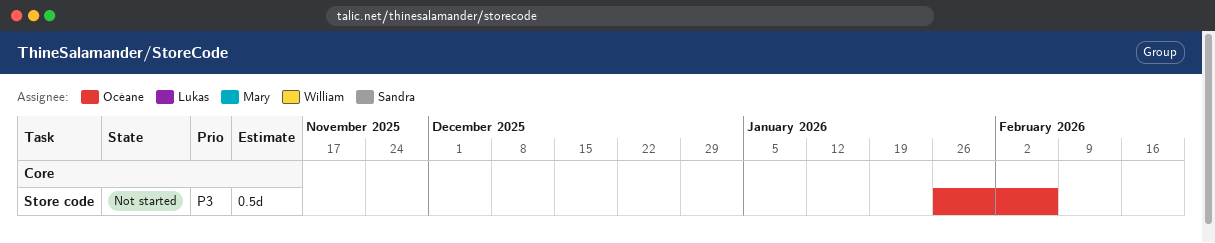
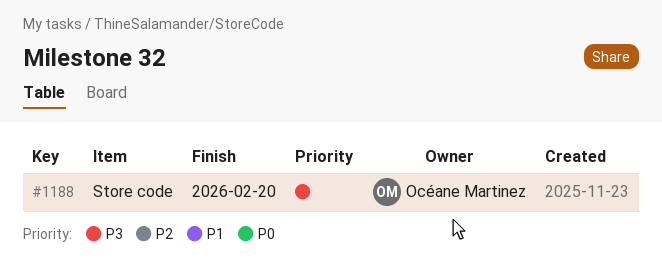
Store code, due: Feb 6 -> Feb 20

